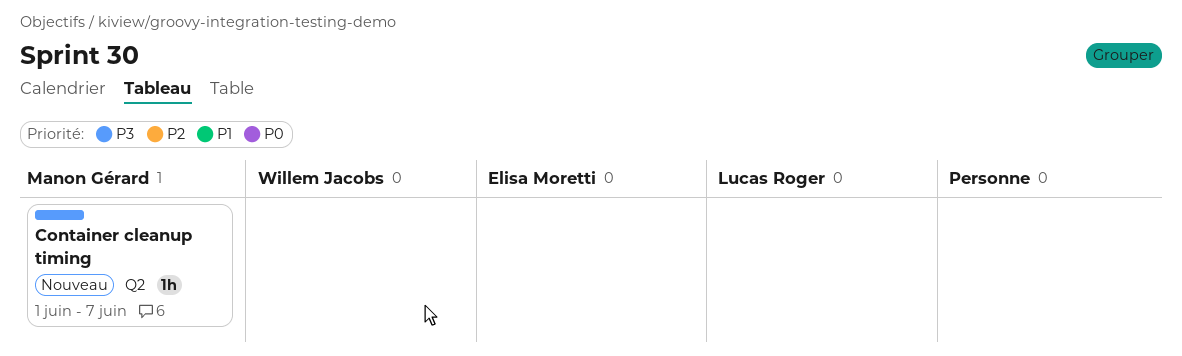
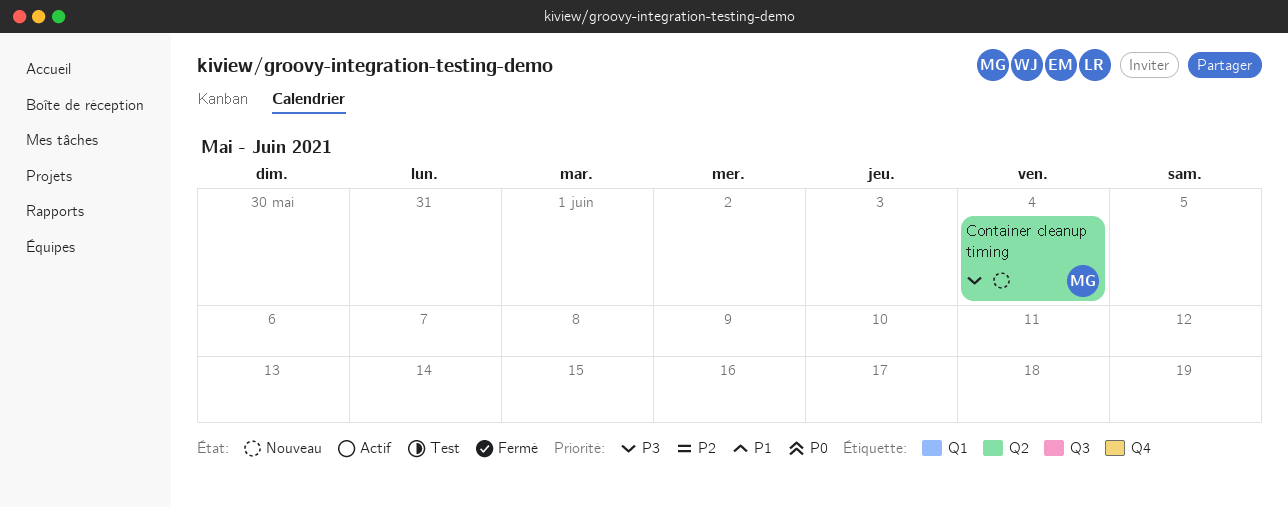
Container cleanup timing, due: Jun 7 -> Jun 4

